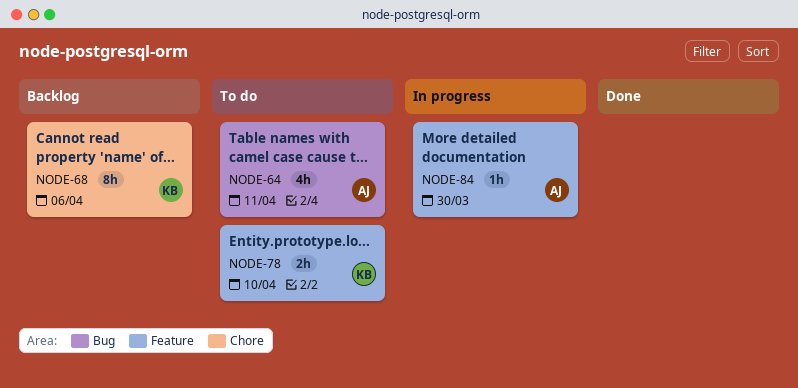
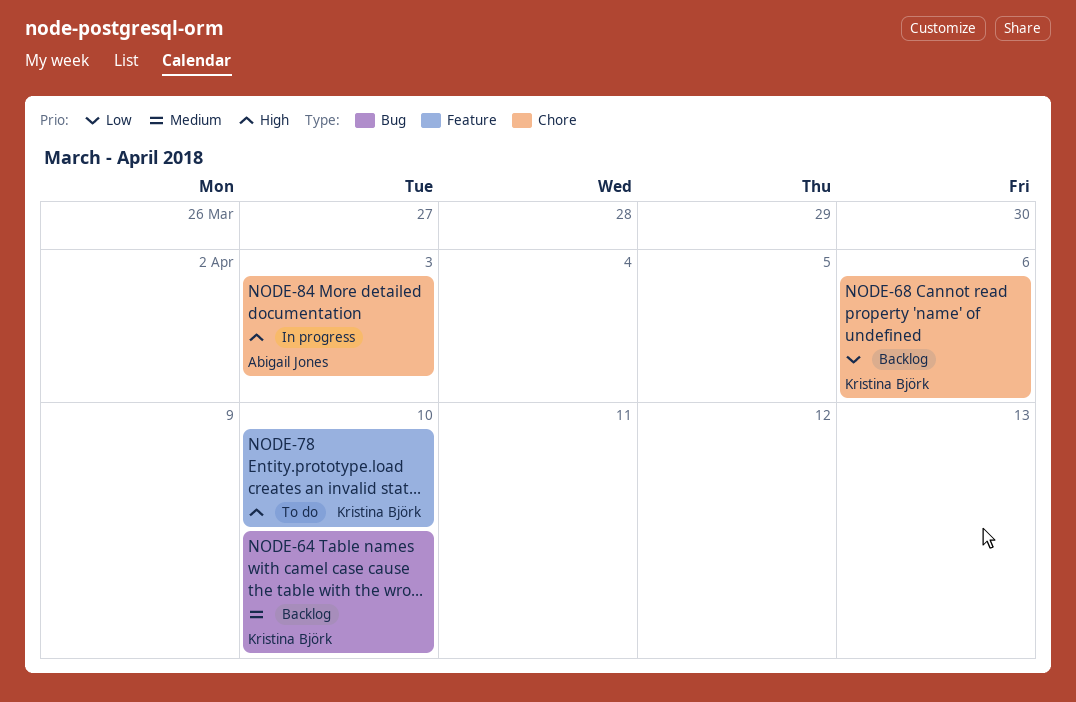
NODE-64, status: To do -> Backlog
NODE-64, owner: Abigail Jones -> Kristina Björk
NODE-64, due: Apr 11 -> Apr 10
NODE-84, label: Feature -> Chore
NODE-84, due: Mar 30 -> Apr 3

